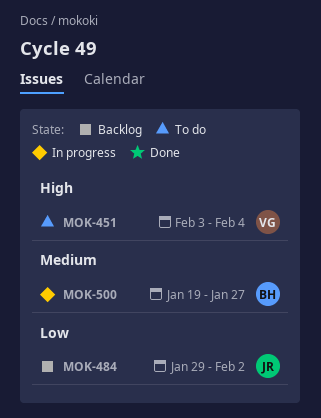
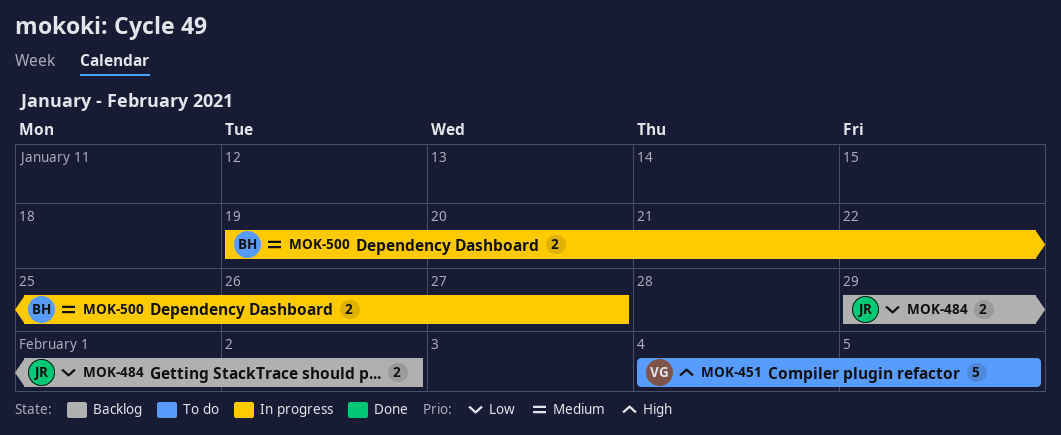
MOK-451, start: Feb 3 -> Feb 4
MOK-451, due: Feb 4 -> Feb 5

